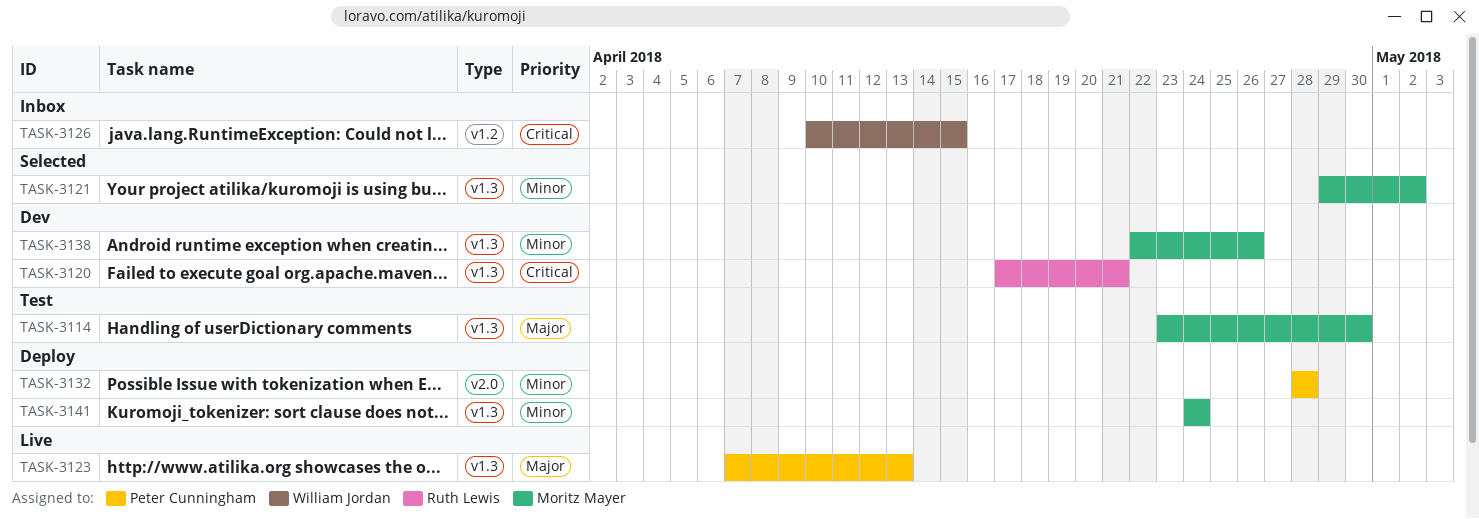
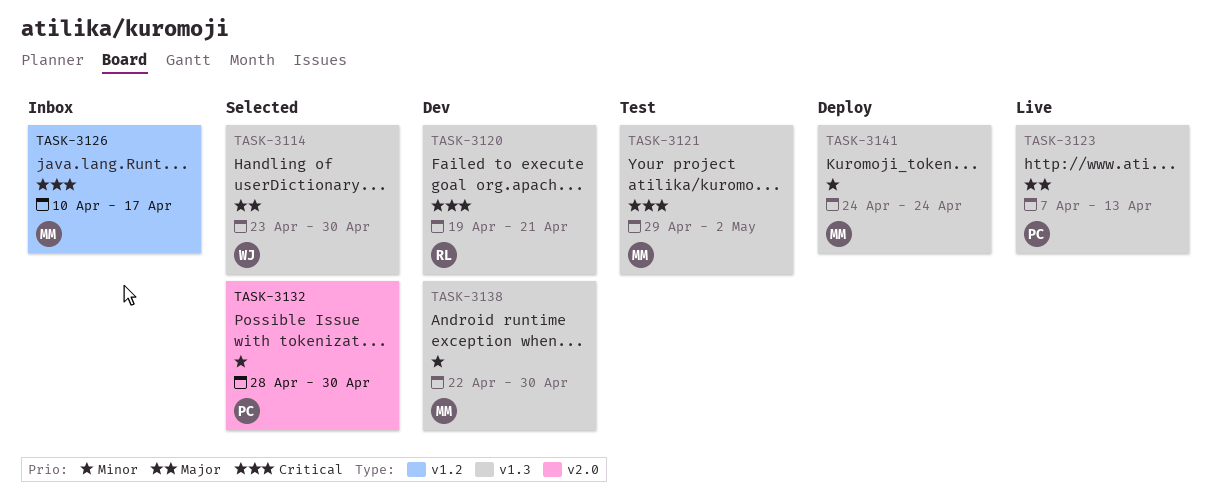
TASK-3114, status: Test -> Selected
TASK-3114, owner: Moritz Mayer -> William Jordan
TASK-3120, start: Apr 17 -> Apr 19
TASK-3121, status: Selected -> Test
TASK-3121, priority: Minor -> Critical
TASK-3126, owner: William Jordan -> Moritz Mayer
TASK-3126, due: Apr 15 -> Apr 17
TASK-3132, status: Deploy -> Selected
TASK-3132, due: Apr 28 -> Apr 30
TASK-3138, due: Apr 26 -> Apr 30

